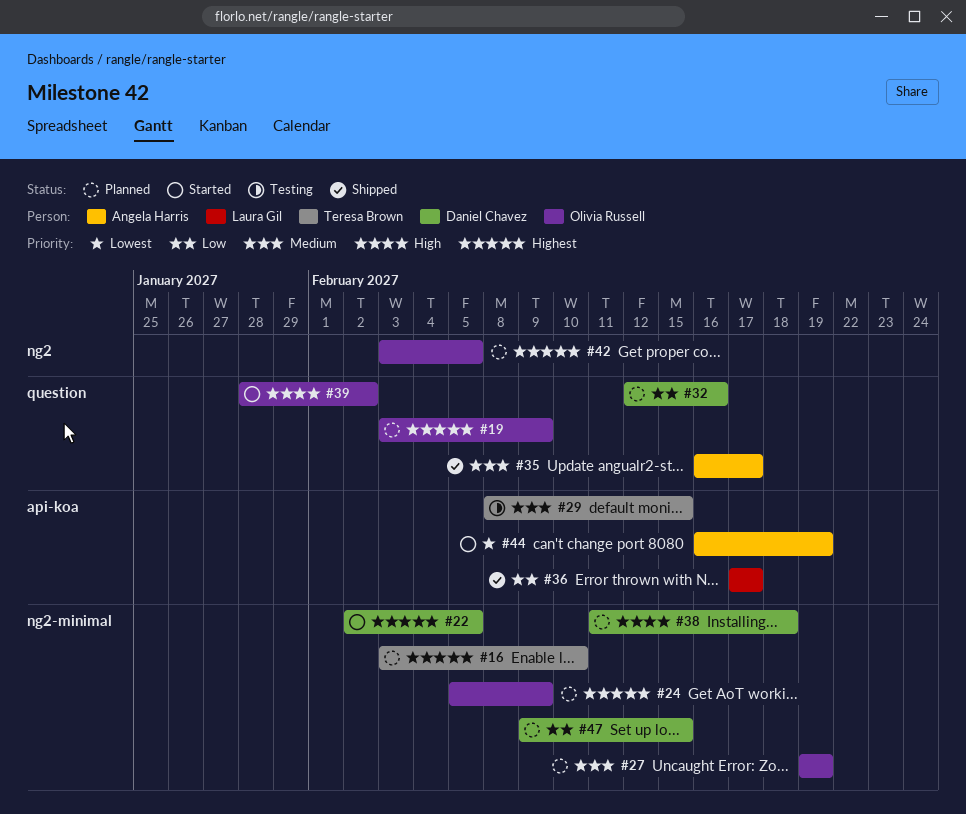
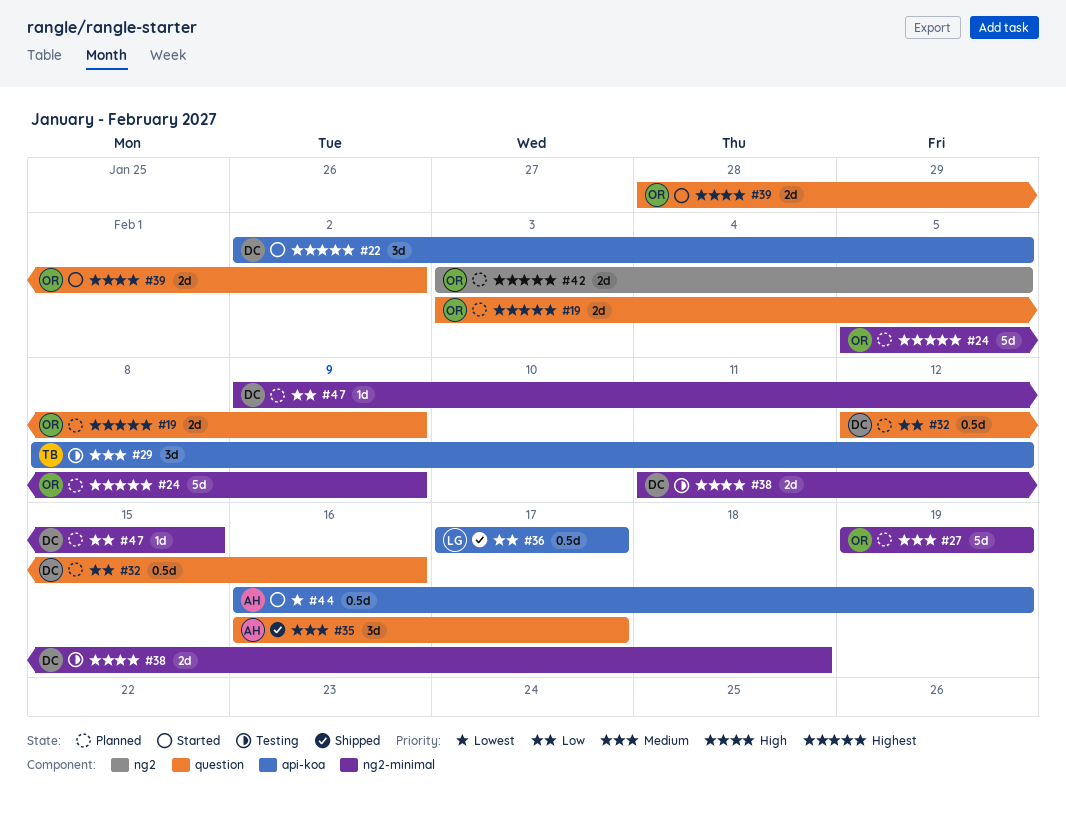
#16: present -> none
#22, label: ng2-minimal -> api-koa
#29, due: Feb 15 -> Feb 12
#38, status: Planned -> Testing

